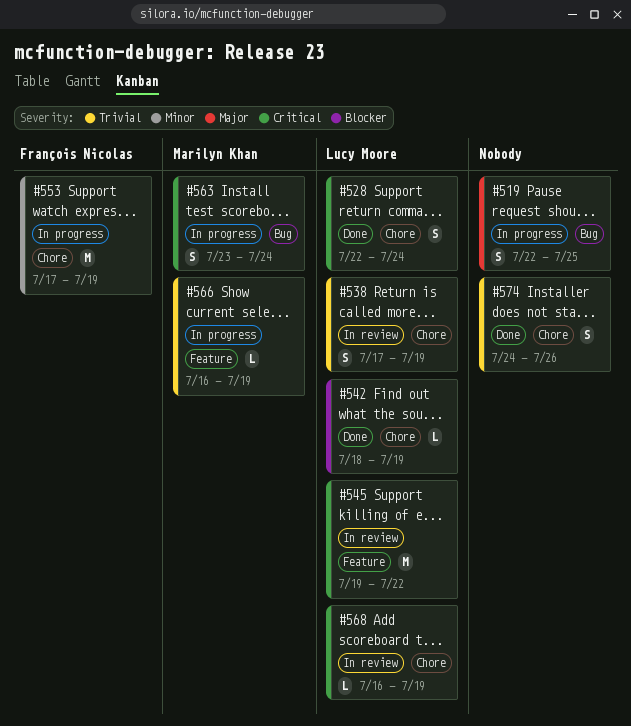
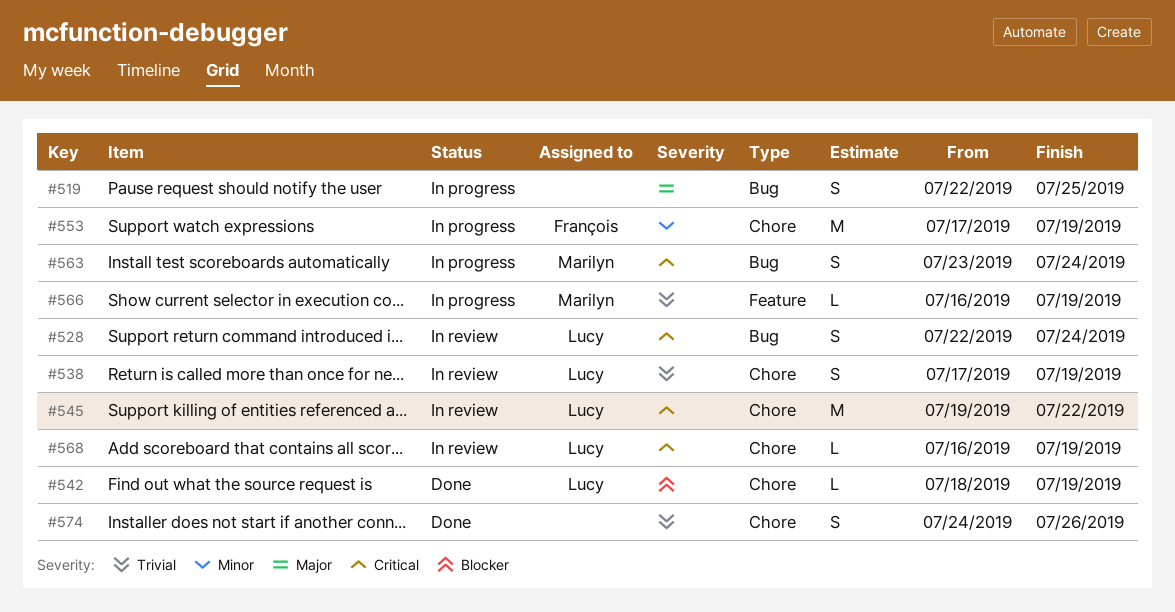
#528, status: Done -> In review
#528, label: Chore -> Bug
#545, label: Feature -> Chore

